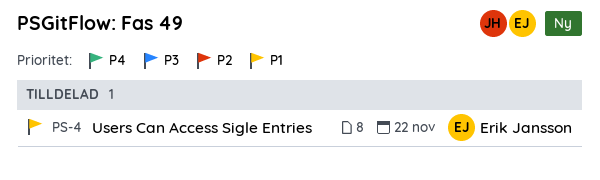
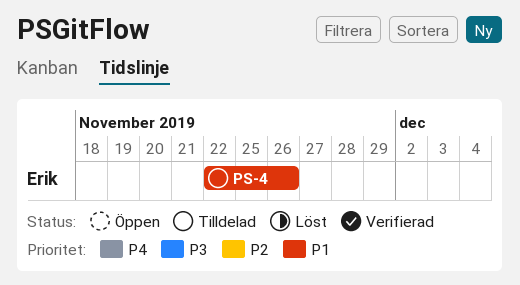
PS-4, due: Nov 22 -> Nov 26

